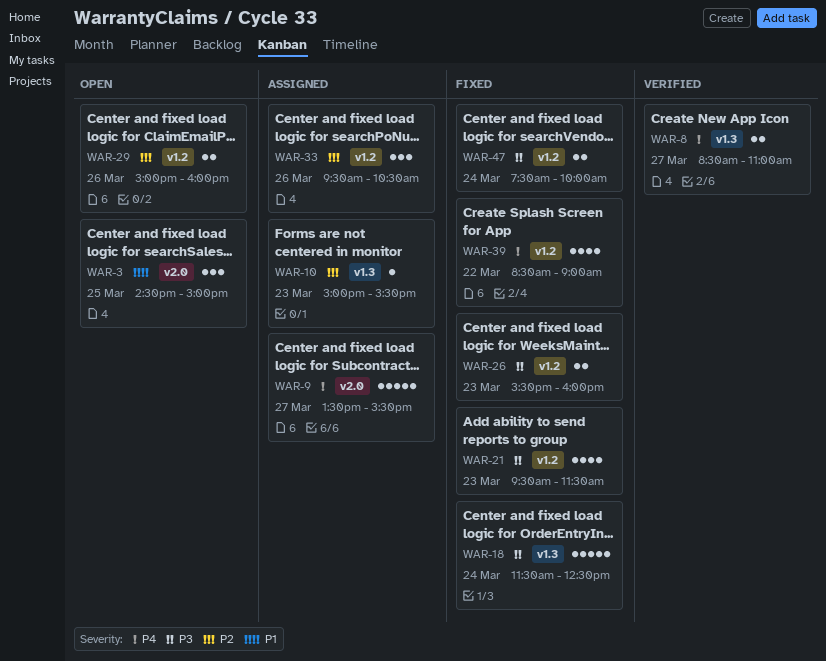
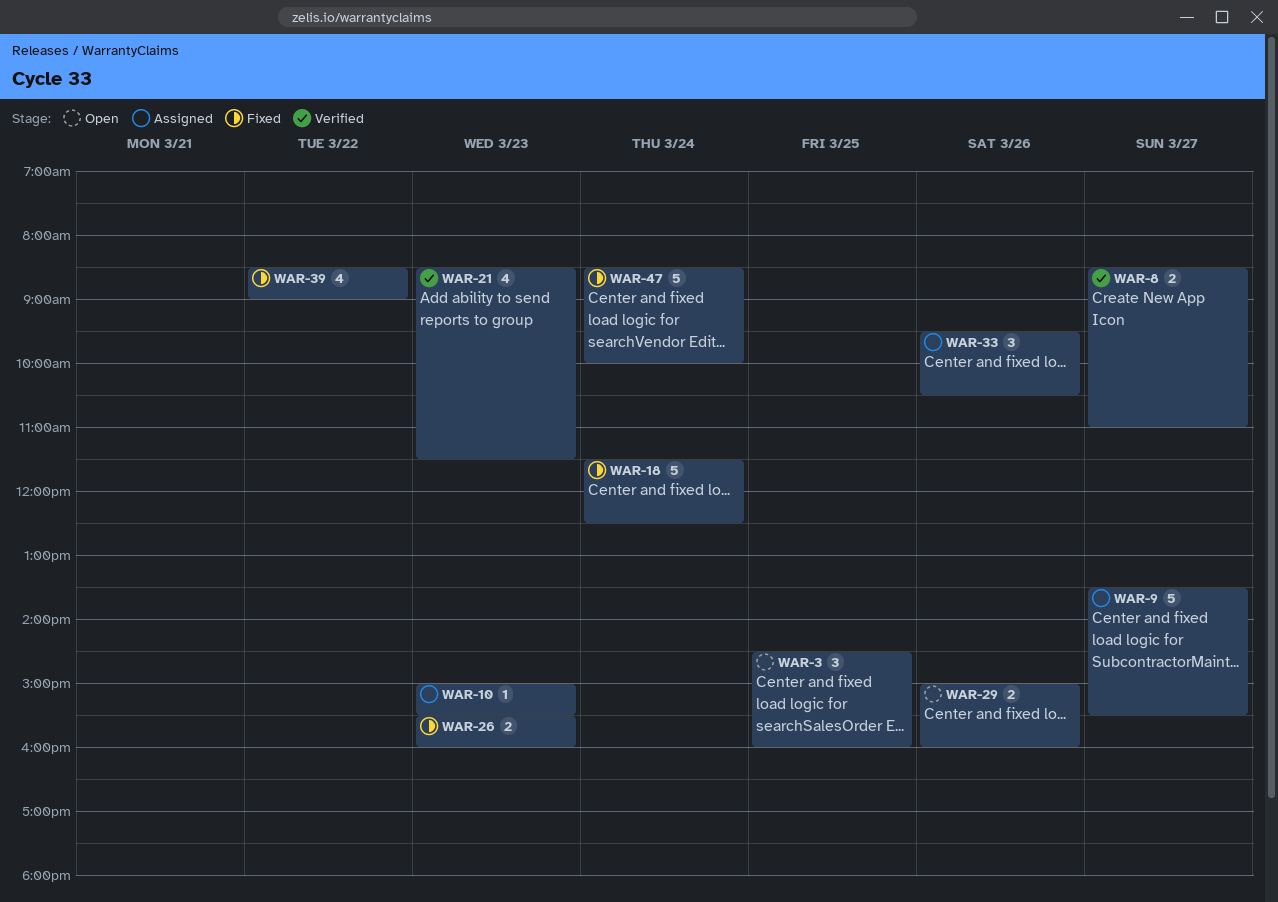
WAR-3, ends: 15:00 -> 16:00
WAR-21, status: Fixed -> Verified
WAR-21, begins: 09:30 -> 08:30
WAR-47, estimate: 2 -> 5
WAR-47, begins: 07:30 -> 08:30

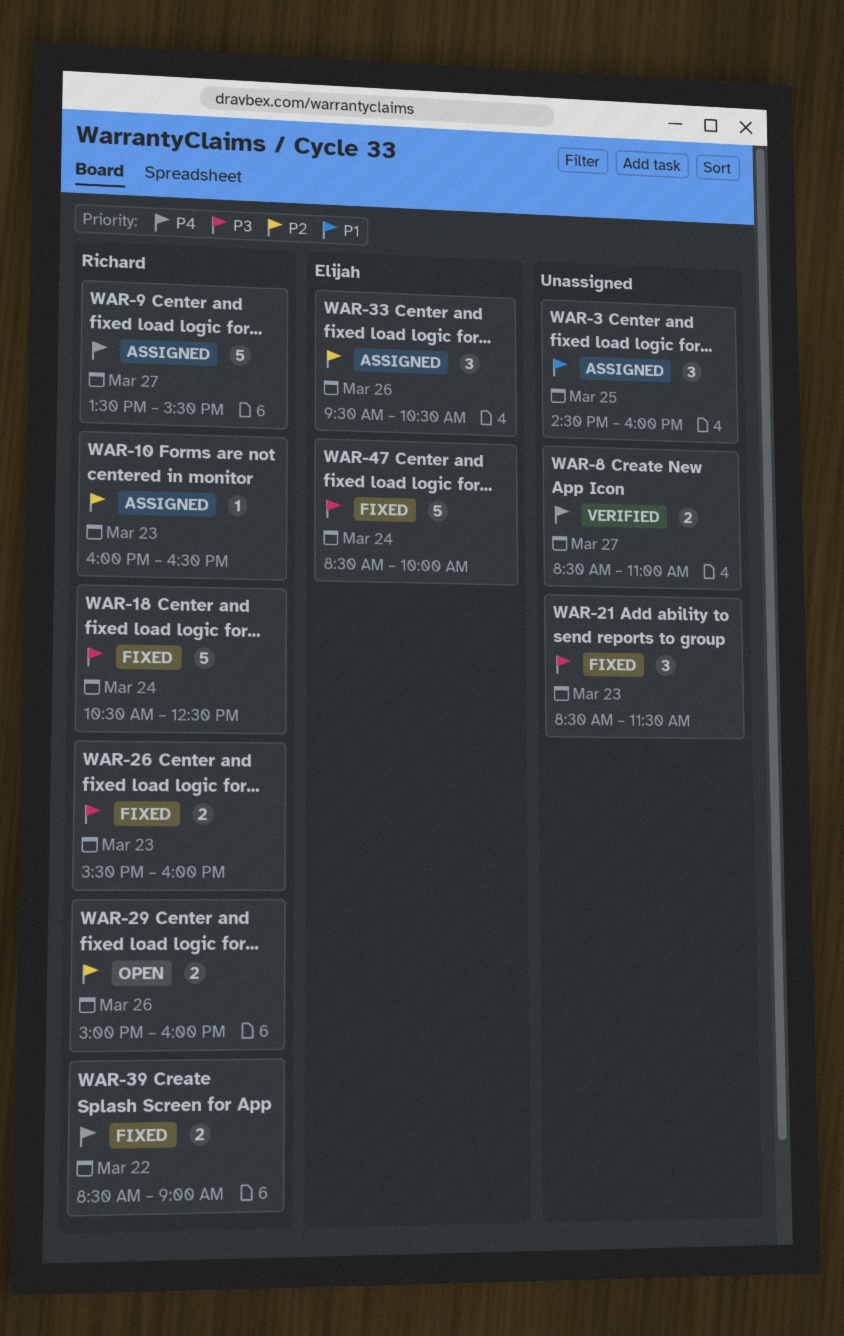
WAR-3, status: Open -> Assigned
WAR-10, begins: 15:00 -> 16:00
WAR-10, ends: 15:30 -> 16:30
WAR-18, begins: 11:30 -> 10:30
WAR-21, status: Verified -> Fixed
WAR-21, estimate: 4 -> 3
WAR-39, estimate: 4 -> 2

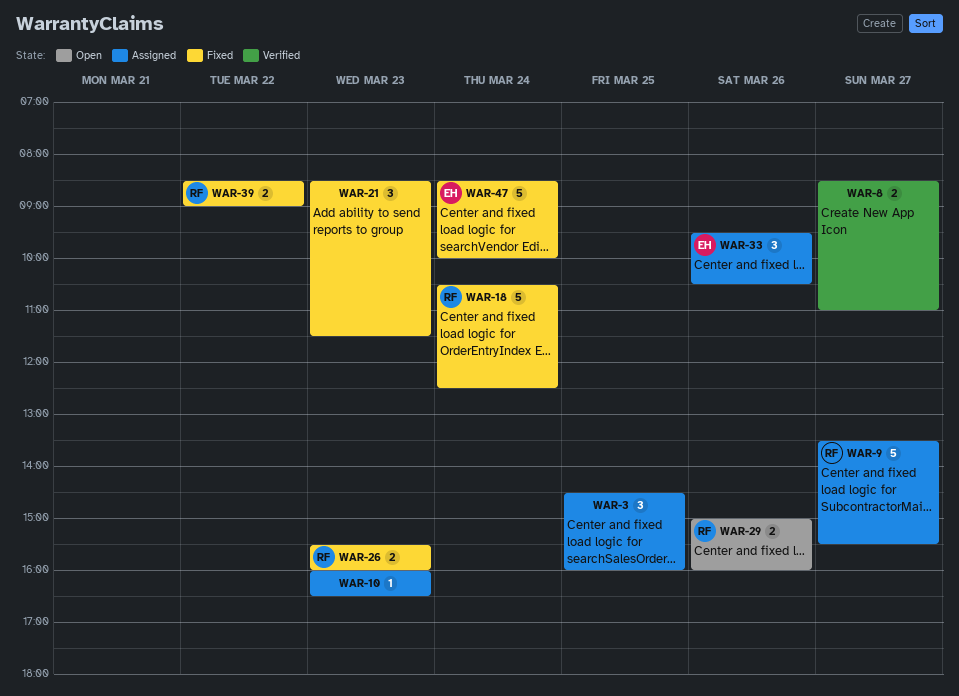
WAR-10, owner: Richard -> none

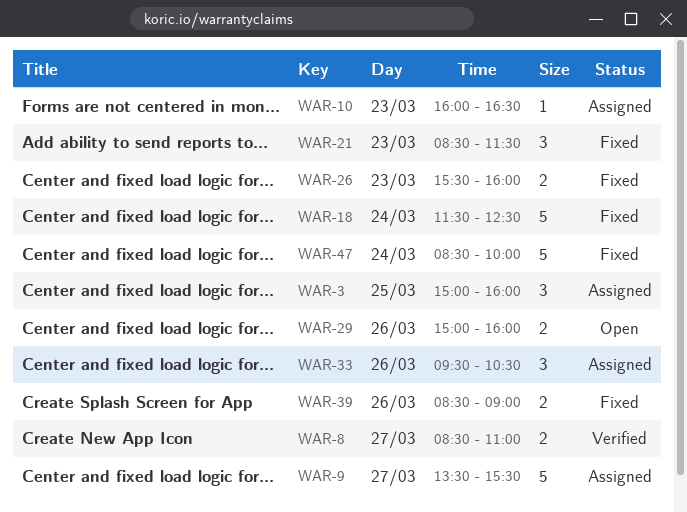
WAR-3, begins: 14:30 -> 15:00
WAR-18, begins: 10:30 -> 11:30
WAR-39, day: Mar 22 -> Mar 26

